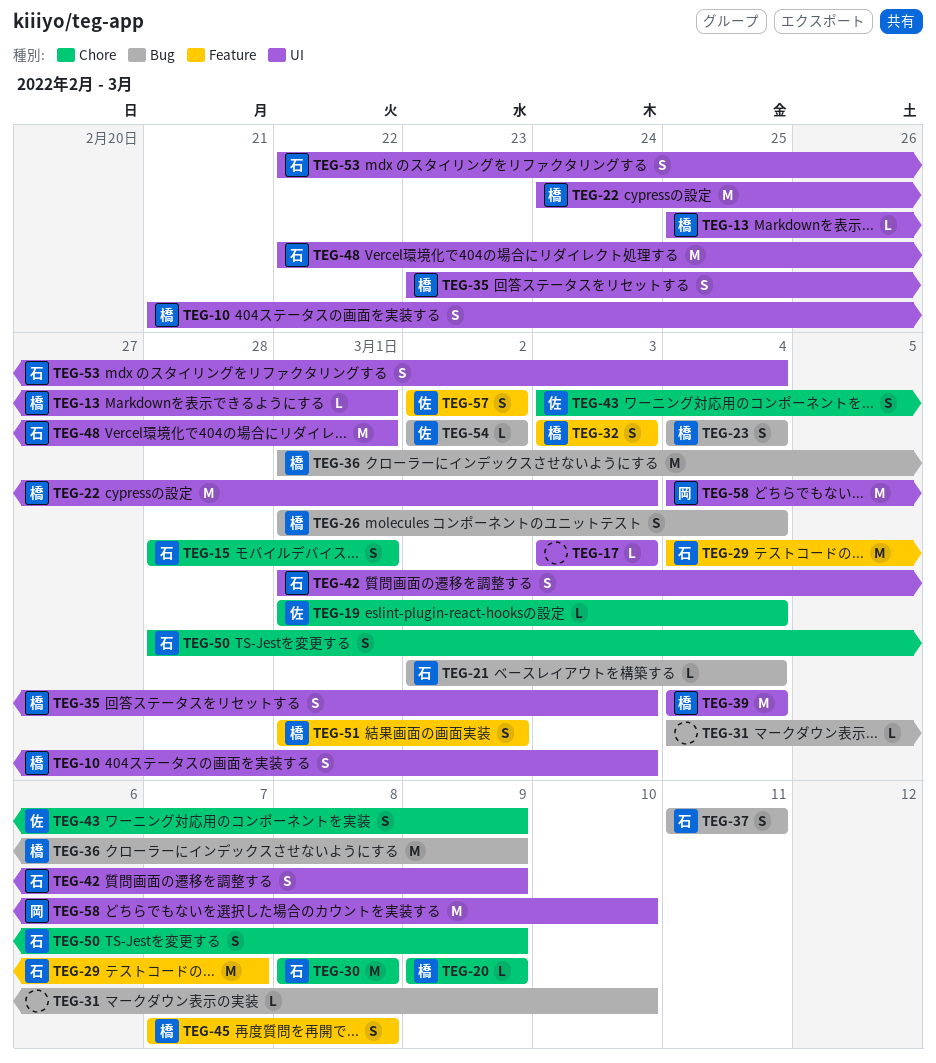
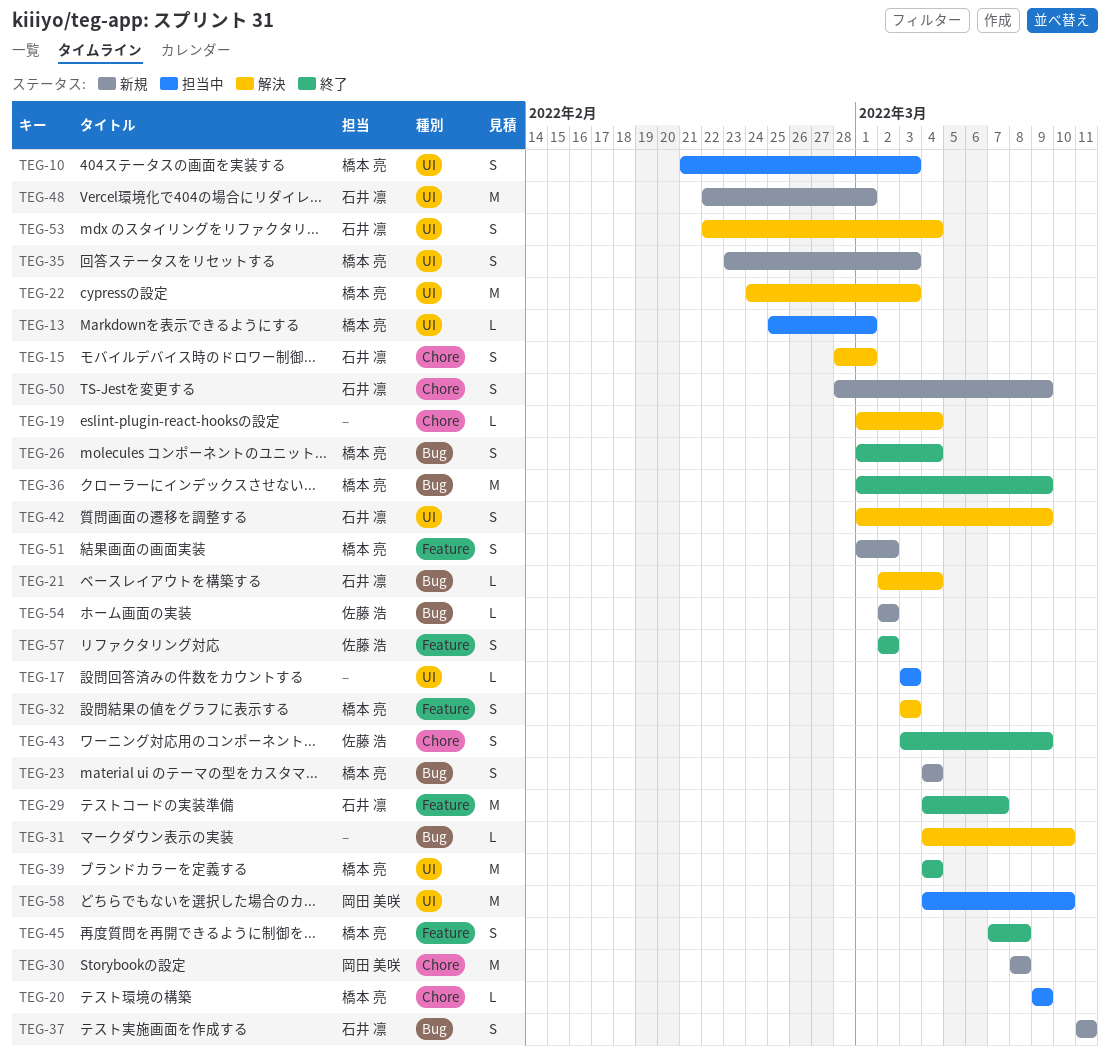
TEG-19, owner: 佐藤 浩 -> none
TEG-30, owner: 石井 凛 -> 岡田 美咲

